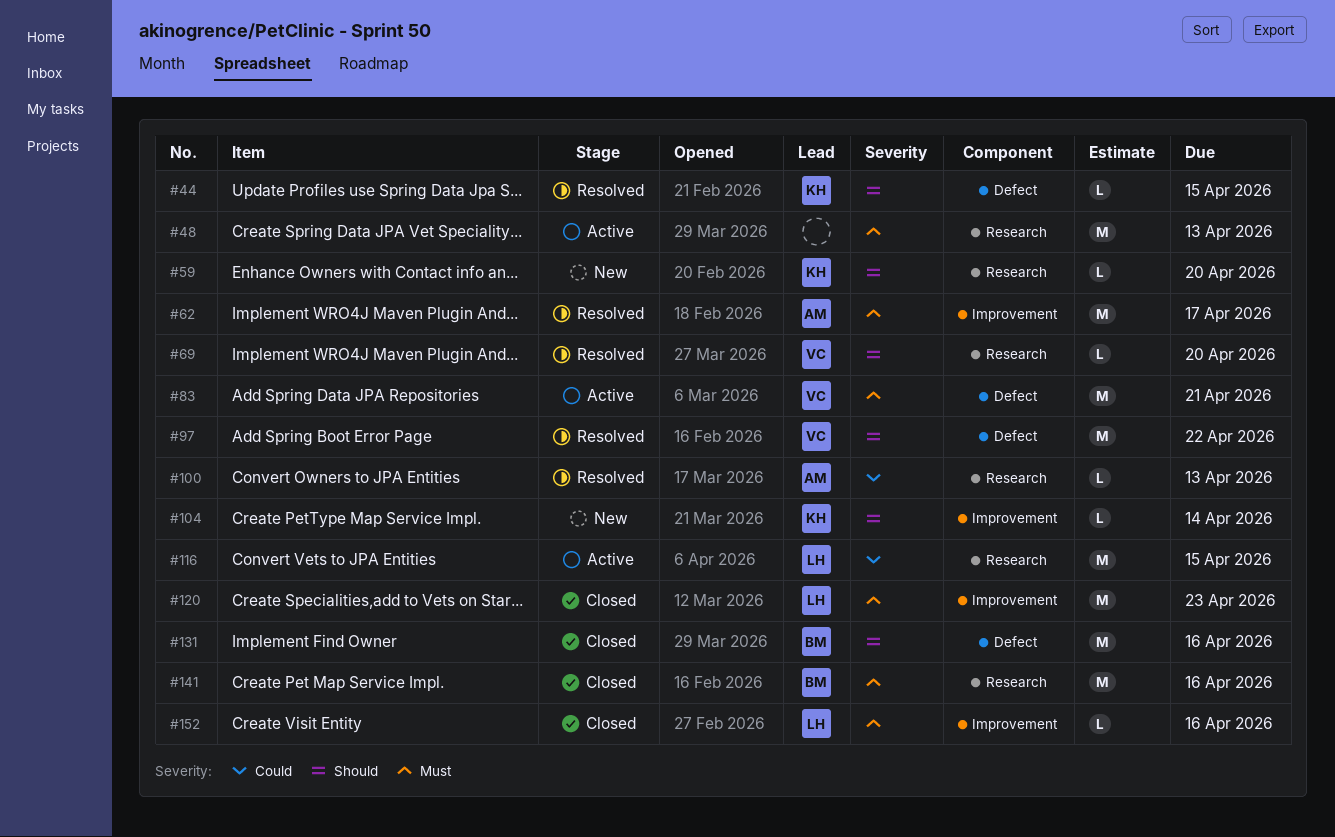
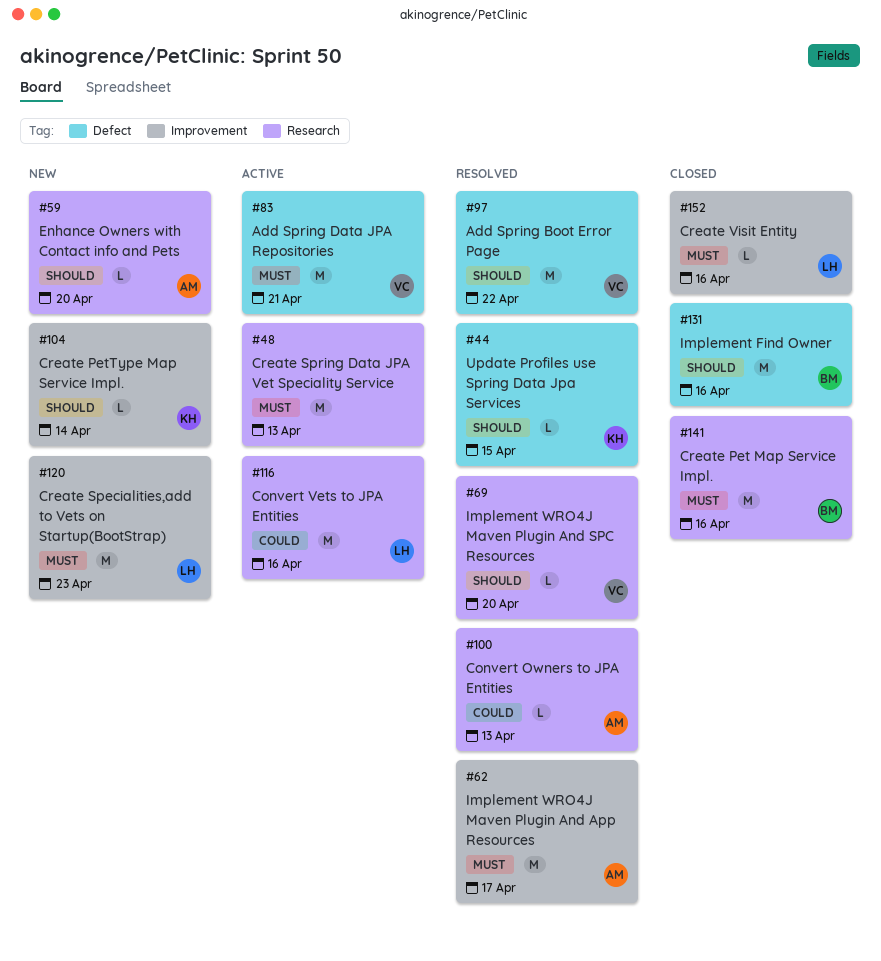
#59, owner: KH -> AM
#116, due: Apr 15 -> Apr 16
#120, status: Closed -> New

